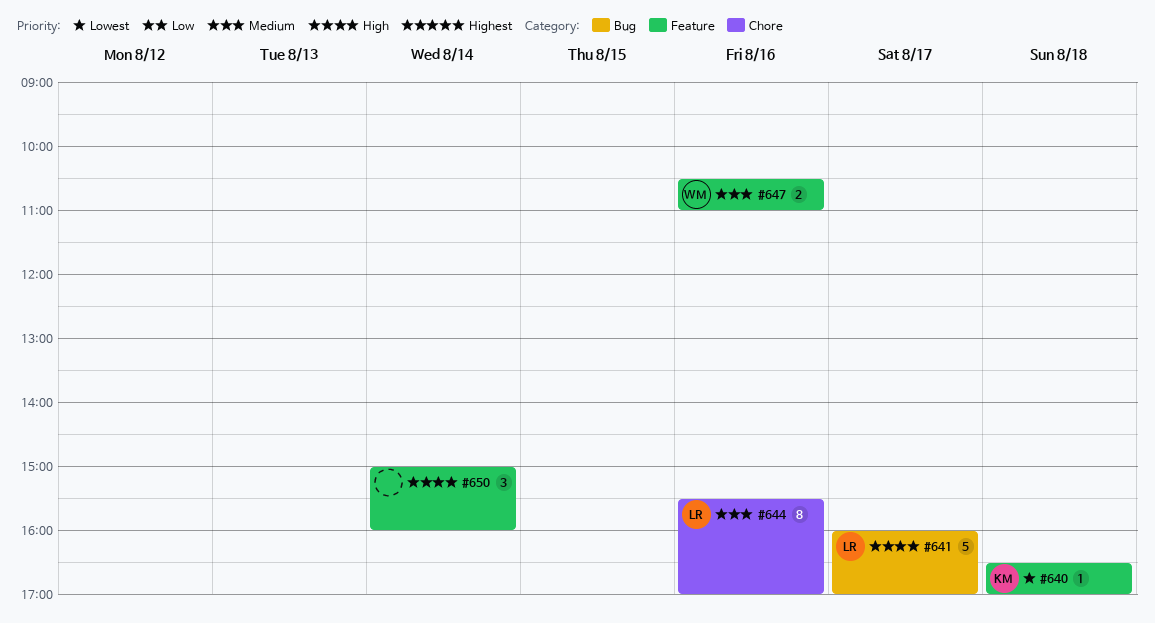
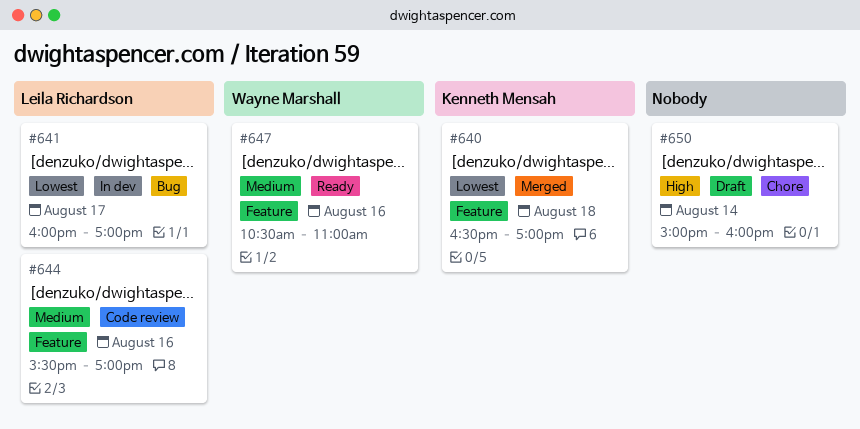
#641, priority: High -> Lowest
#644, label: Chore -> Feature
#650, label: Feature -> Chore

